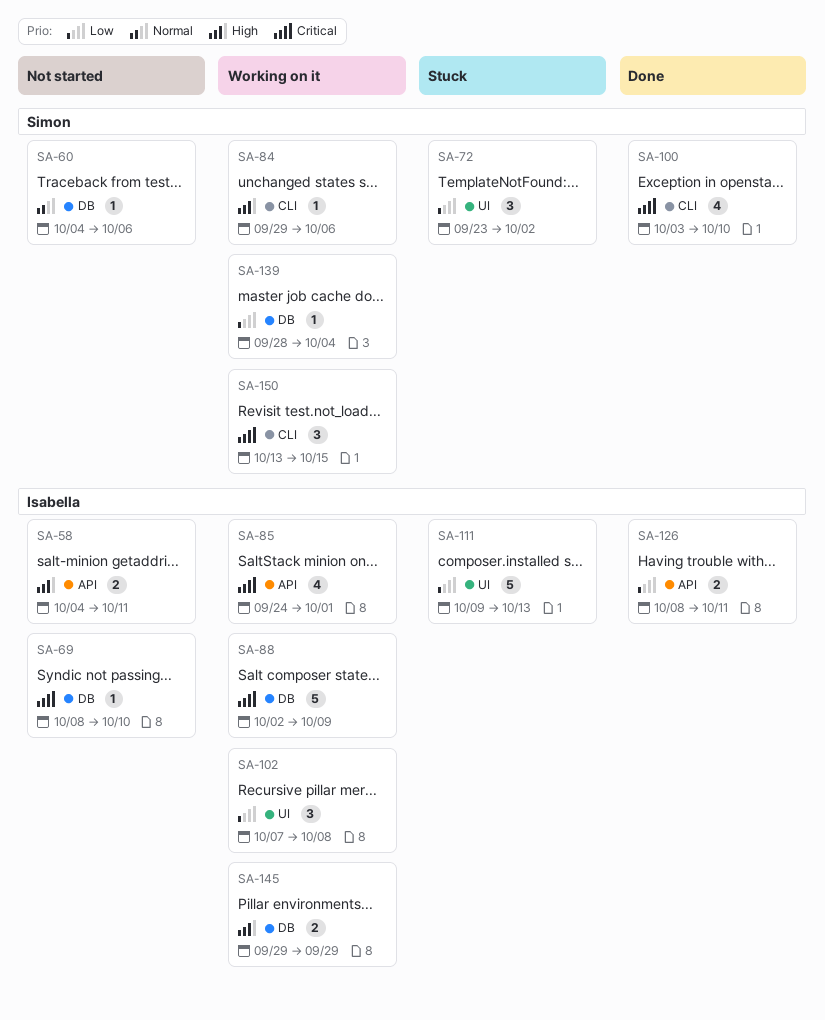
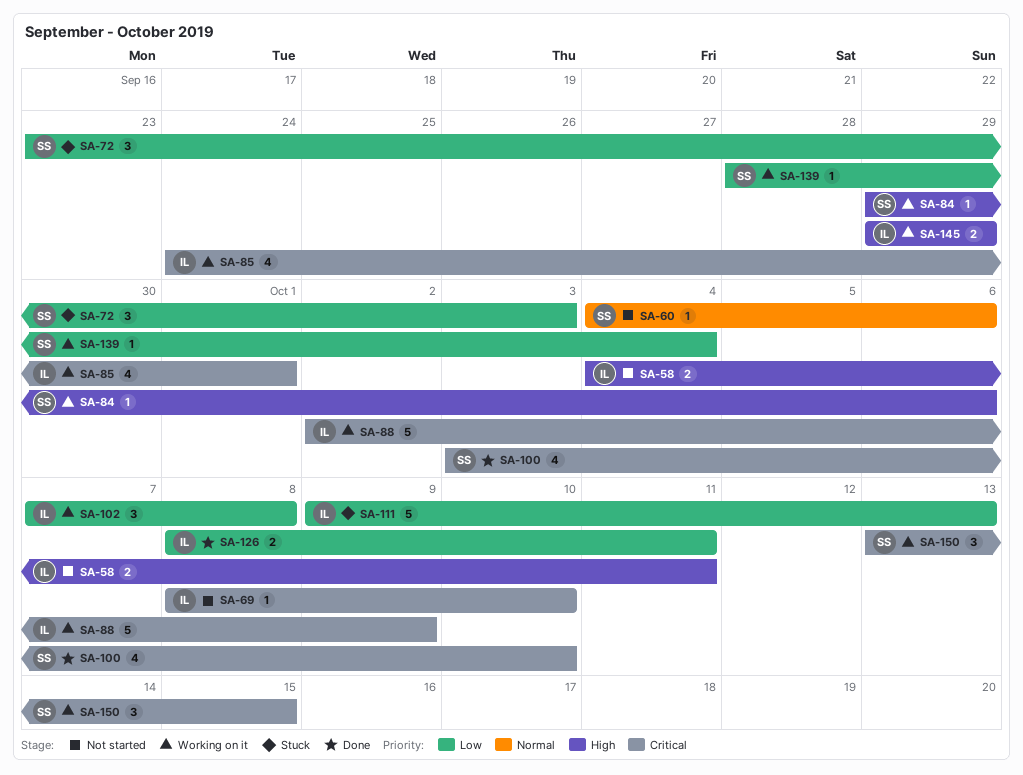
SA-72, due: Oct 2 -> Oct 3

